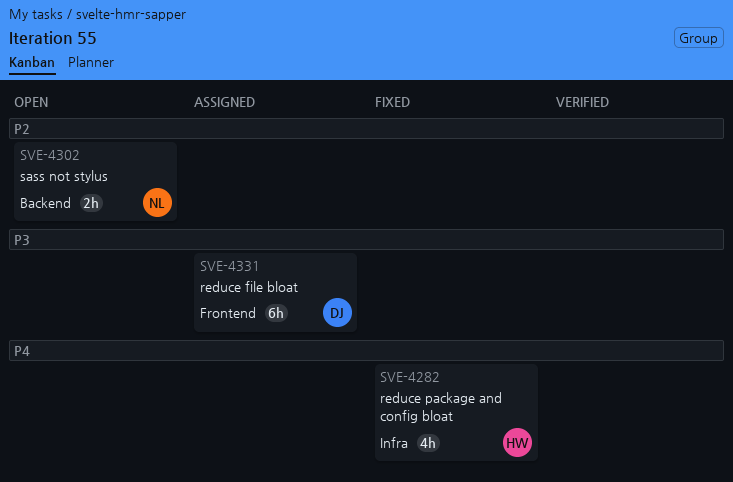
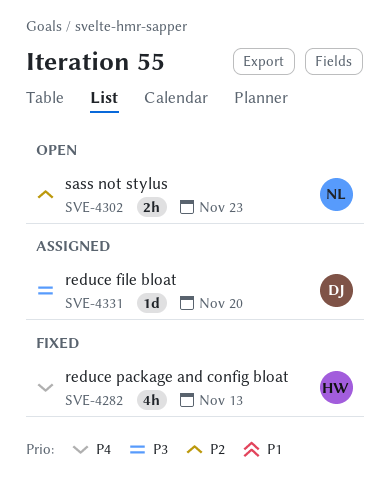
SVE-4331, estimate: 6h -> 1d

